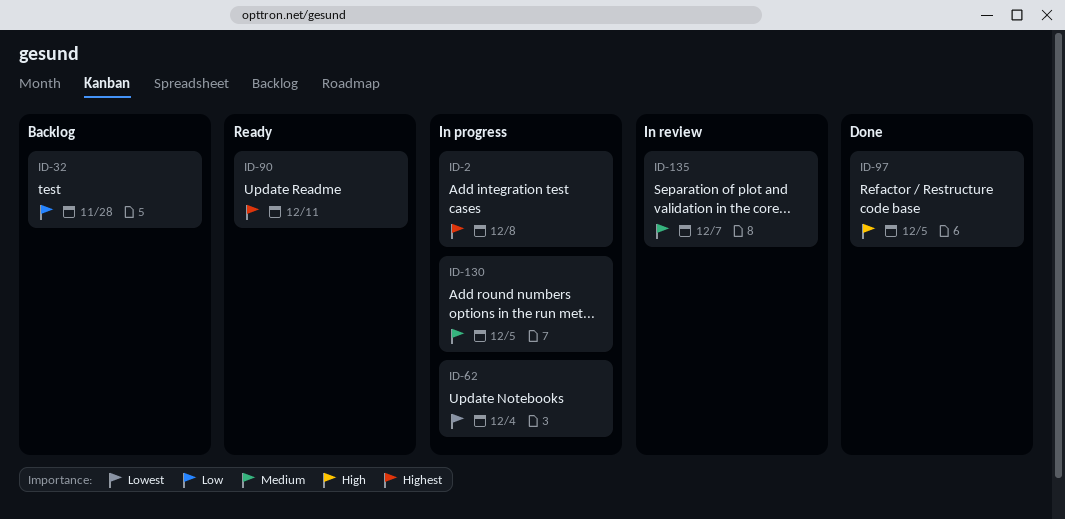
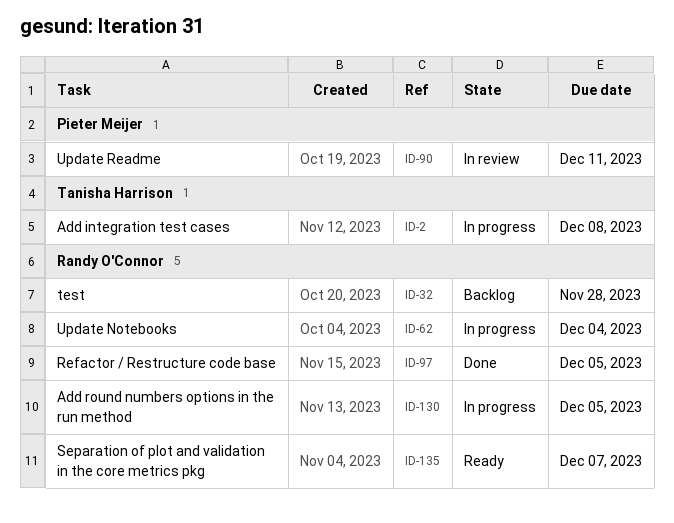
ID-90, status: Ready -> In review
ID-135, status: In review -> Ready

